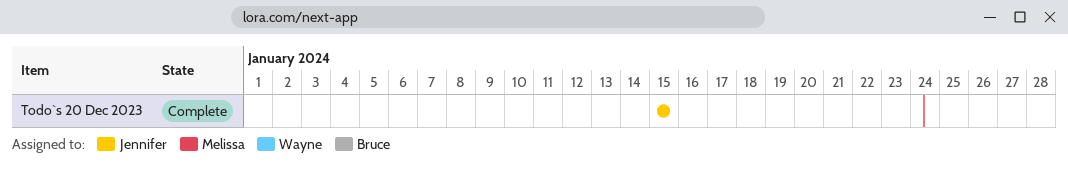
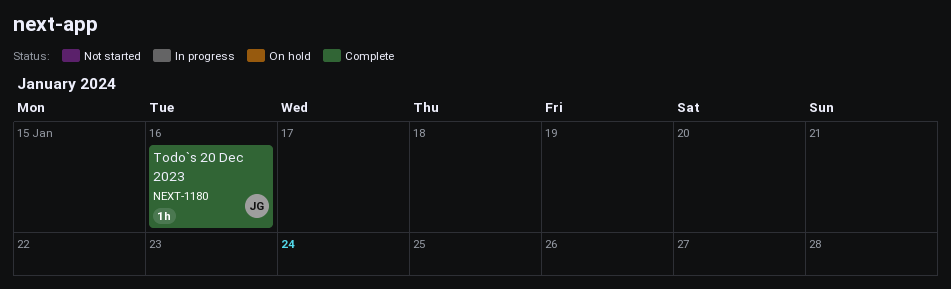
Todo`s 20 Dec 2023, due: Jan 15 -> Jan 16

